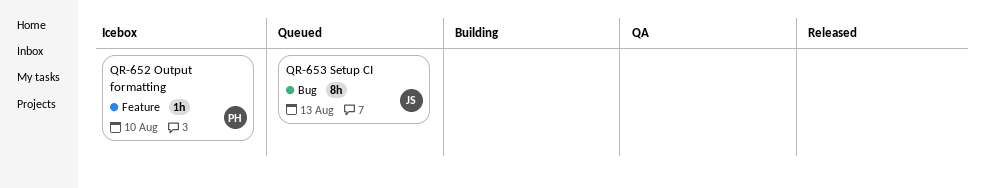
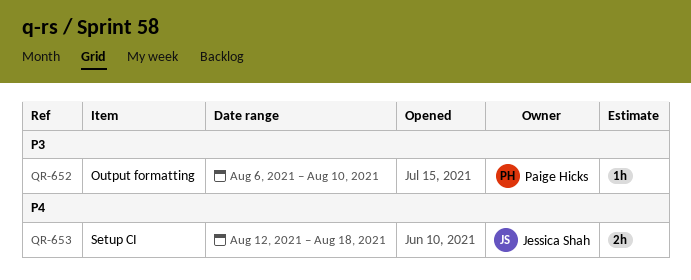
QR-653, estimate: 8h -> 2h
QR-653, due: Aug 13 -> Aug 18

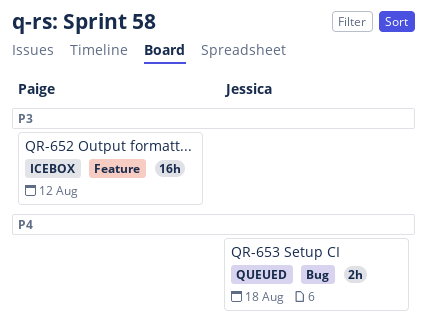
QR-652, estimate: 1h -> 16h
QR-652, due: Aug 10 -> Aug 12

